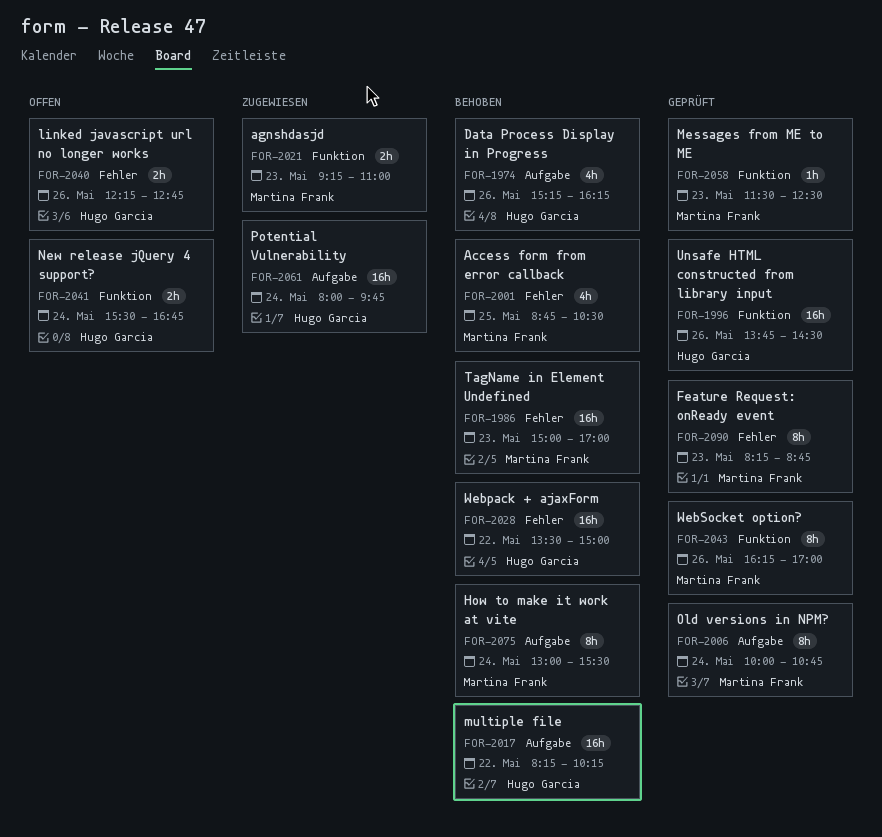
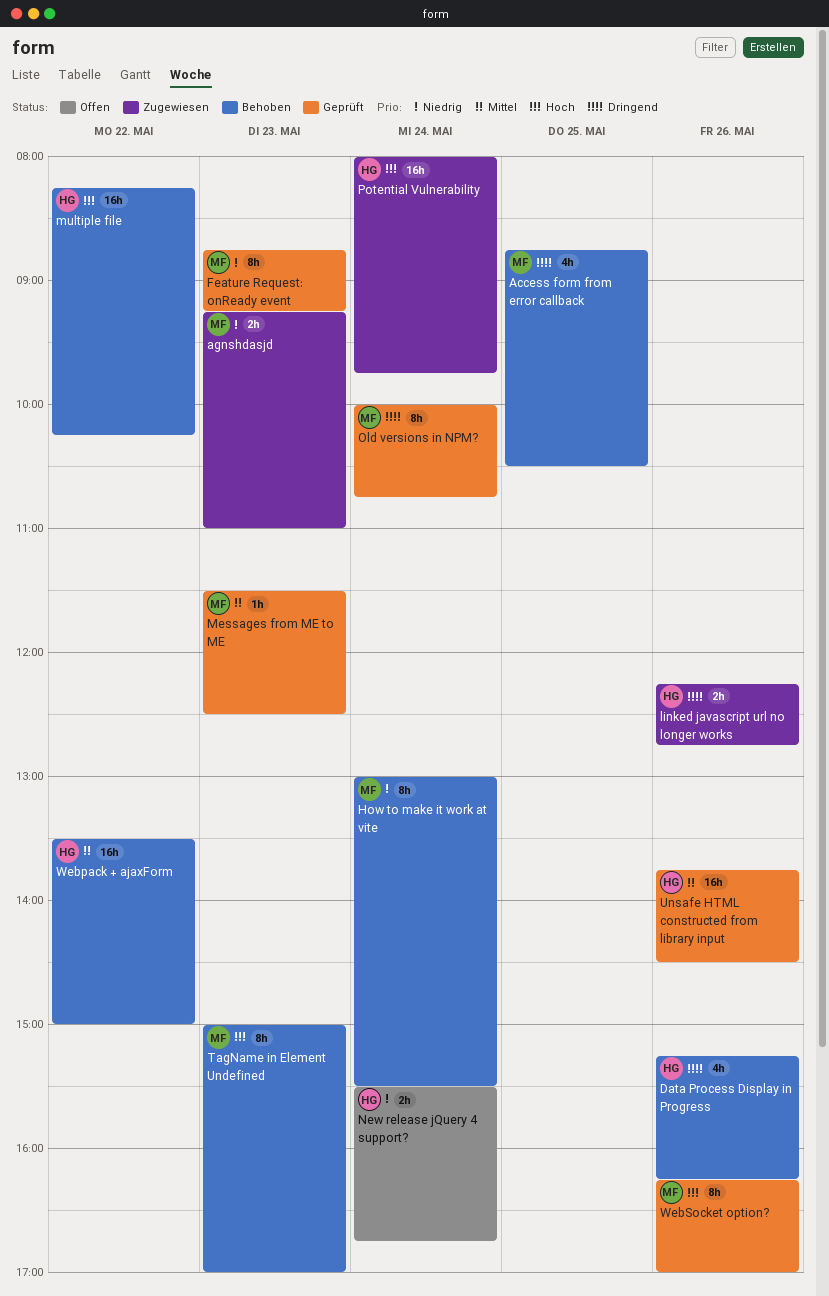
Feature Request: onReady event, begins: 08:15 -> 08:45
Feature Request: onReady event, ends: 08:45 -> 09:15
linked javascript url no longer works, status: Offen -> Zugewiesen
TagName in Element Undefined, estimate: 16h -> 8h

